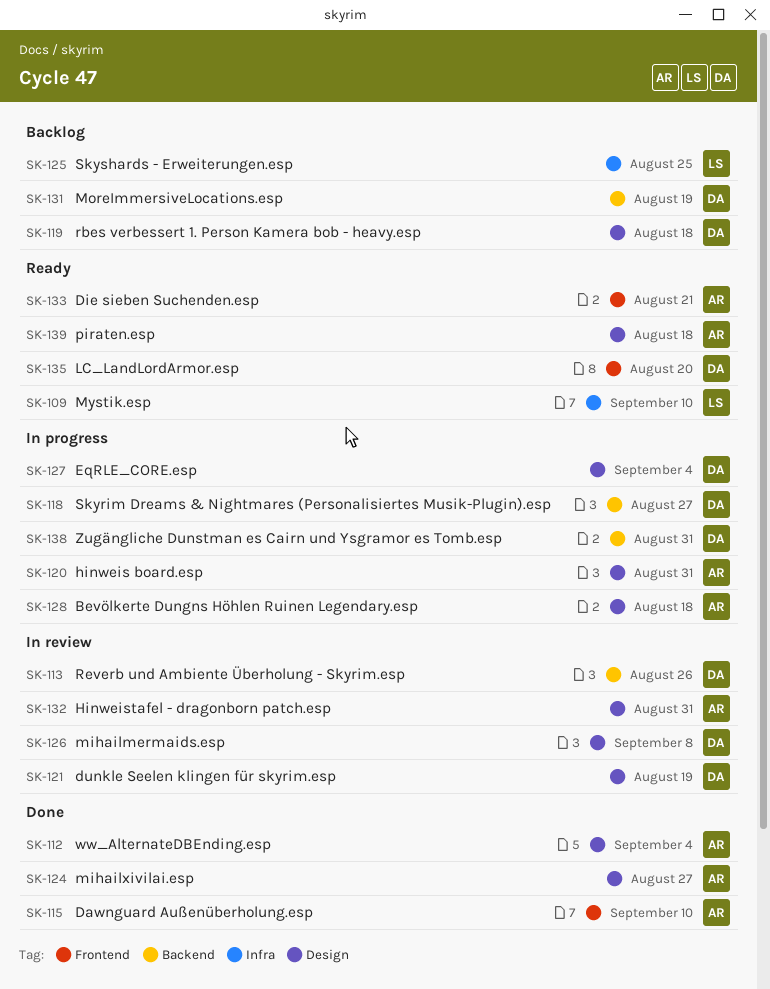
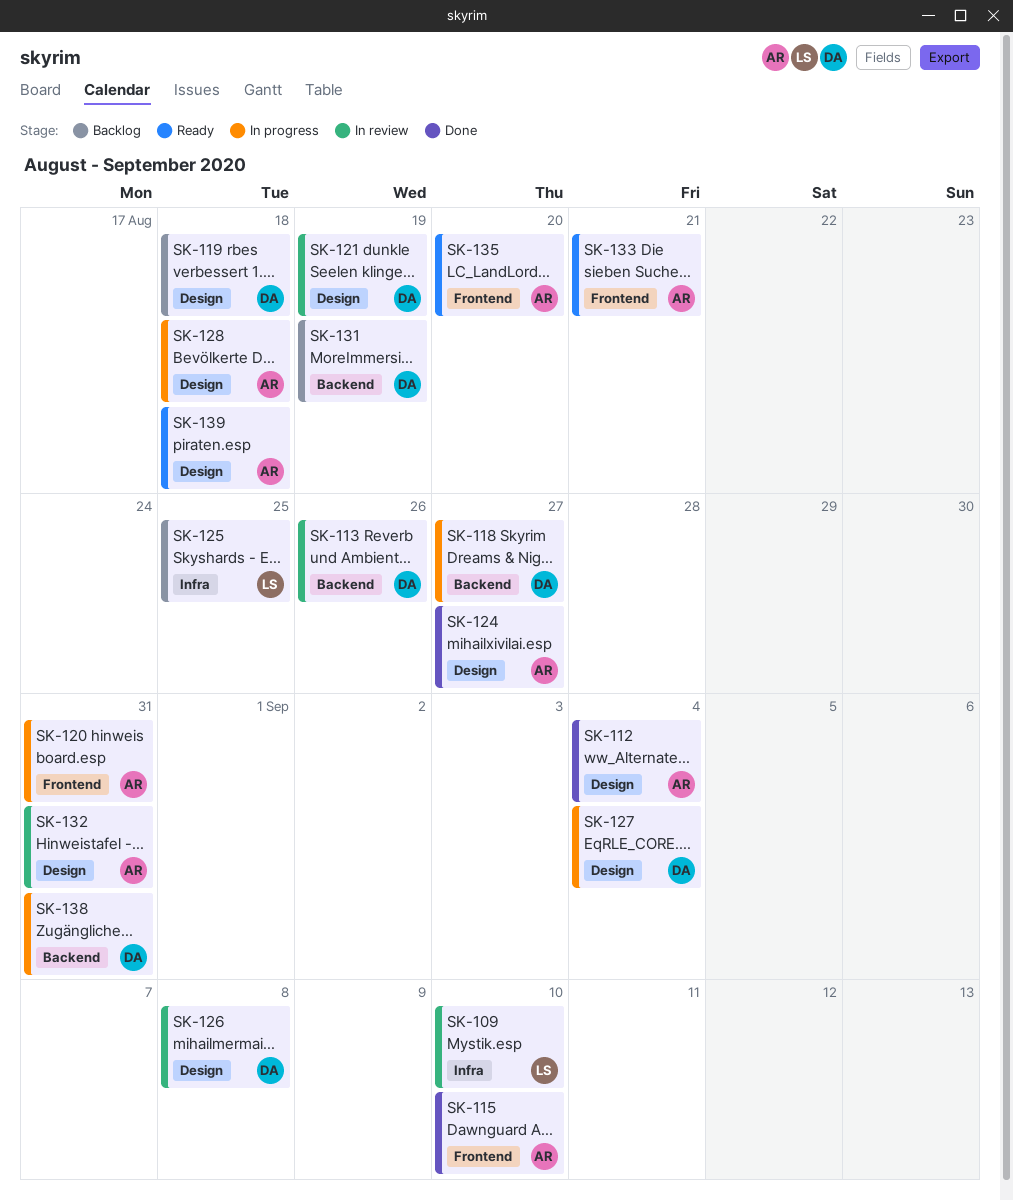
SK-109, status: Ready -> In review
SK-120, label: Design -> Frontend
SK-135, owner: DA -> AR

